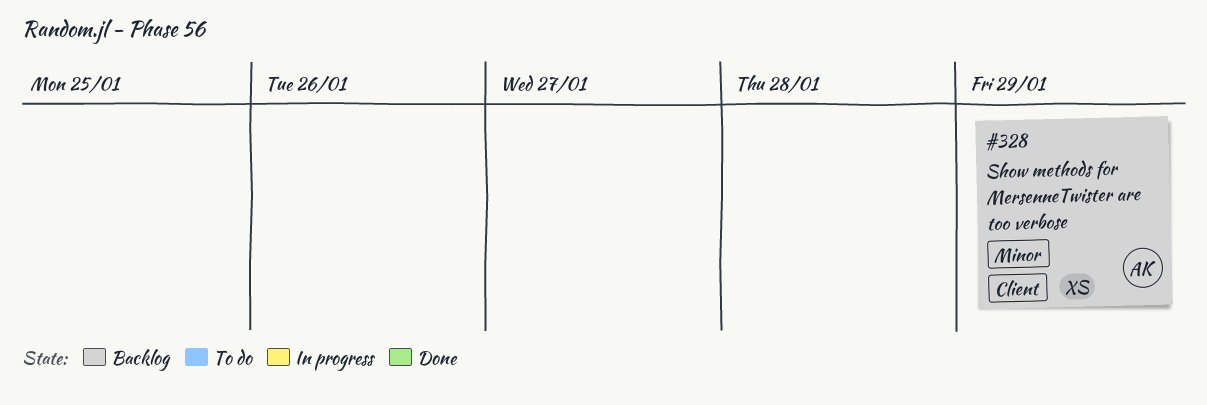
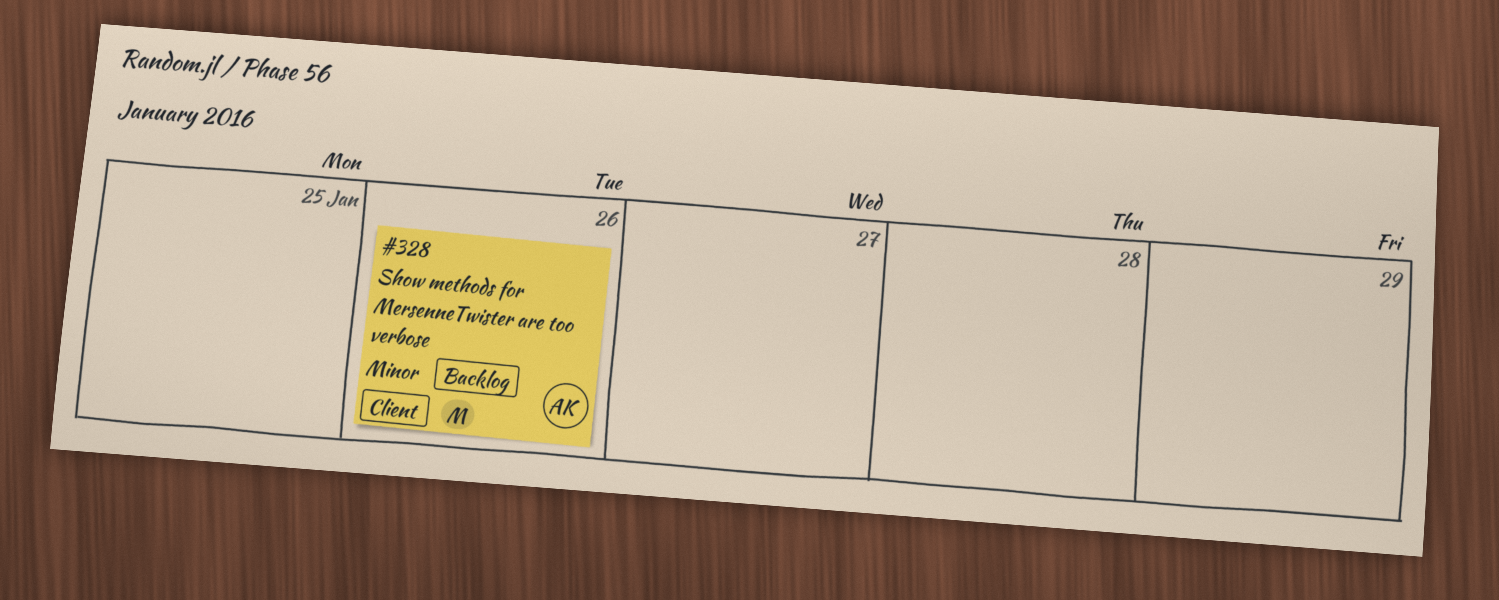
#328, estimate: XS -> M
#328, due: Jan 29 -> Jan 26

